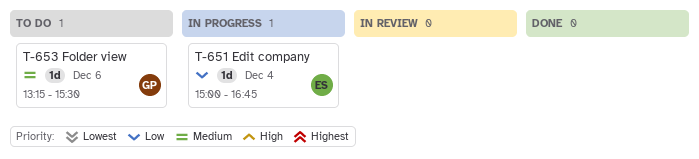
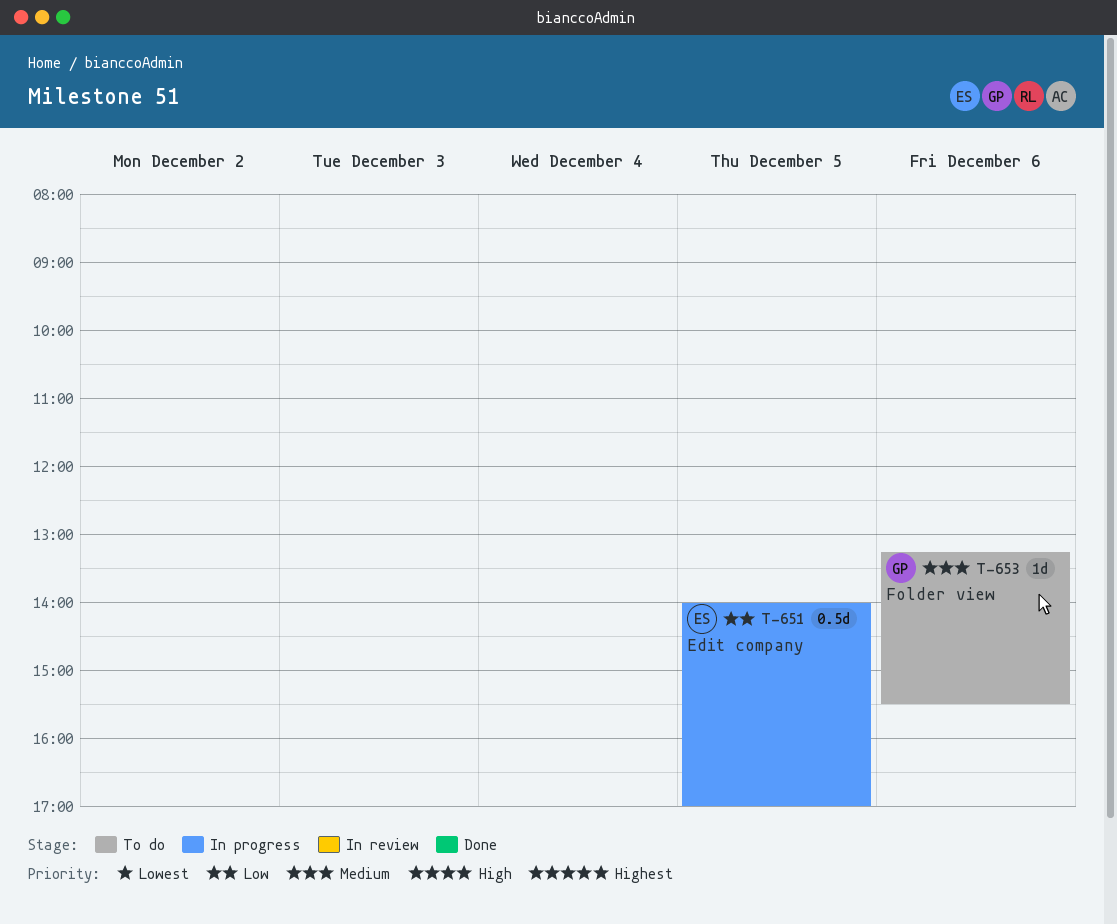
T-651, estimate: 1d -> 0.5d
T-651, day: Dec 4 -> Dec 5
T-651, begins: 15:00 -> 14:00
T-651, ends: 16:45 -> 17:00

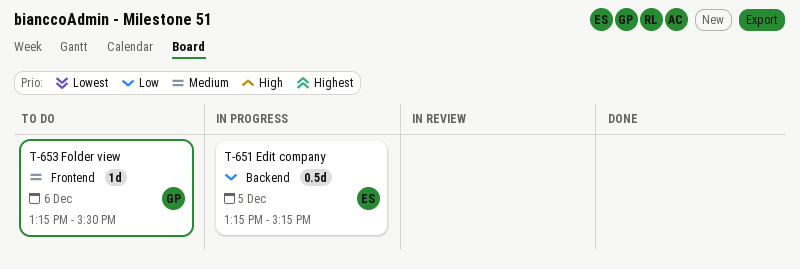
T-651, begins: 14:00 -> 13:15
T-651, ends: 17:00 -> 15:15

